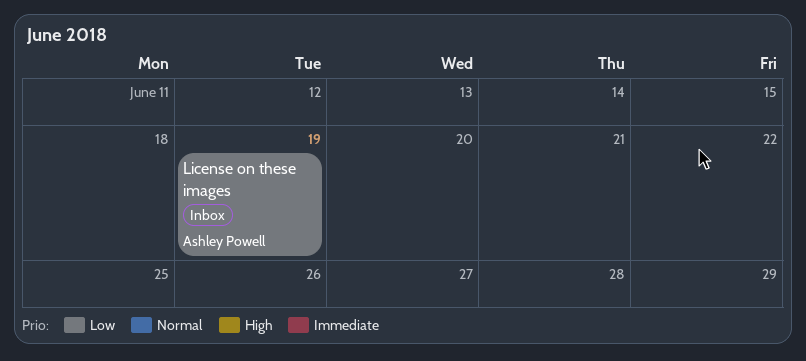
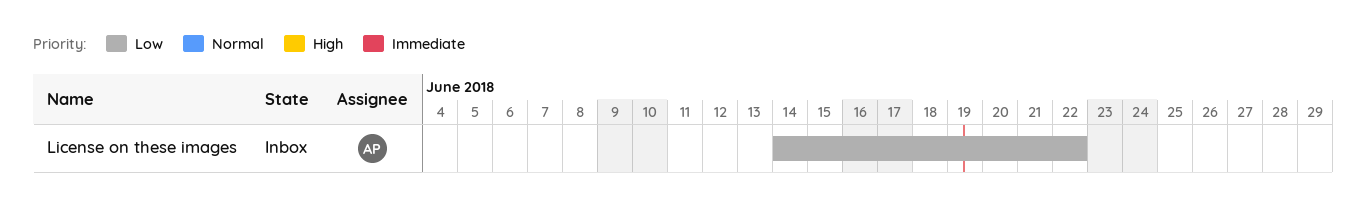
License on these images, due: Jun 19 -> Jun 22

